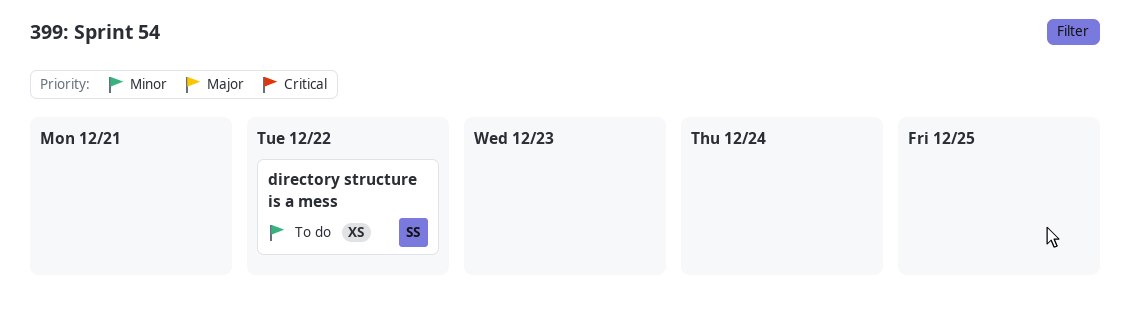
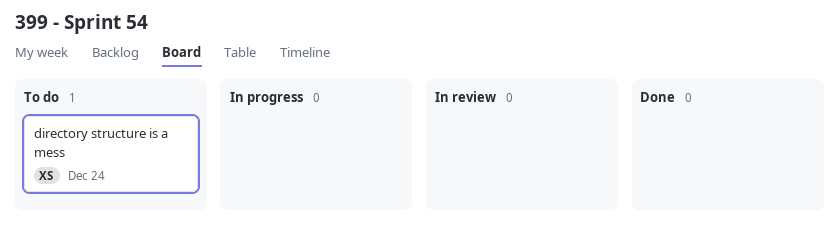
directory structure is a mess, due: Dec 22 -> Dec 24

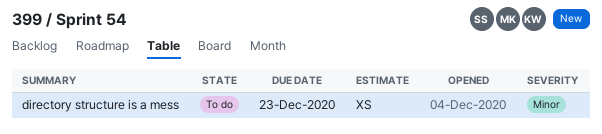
directory structure is a mess, due: Dec 24 -> Dec 23

